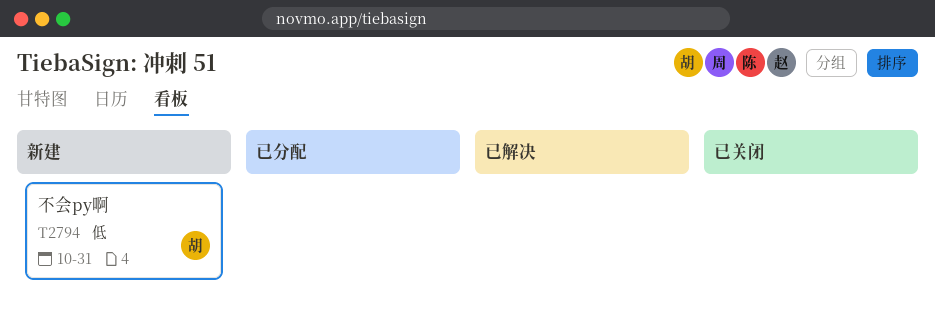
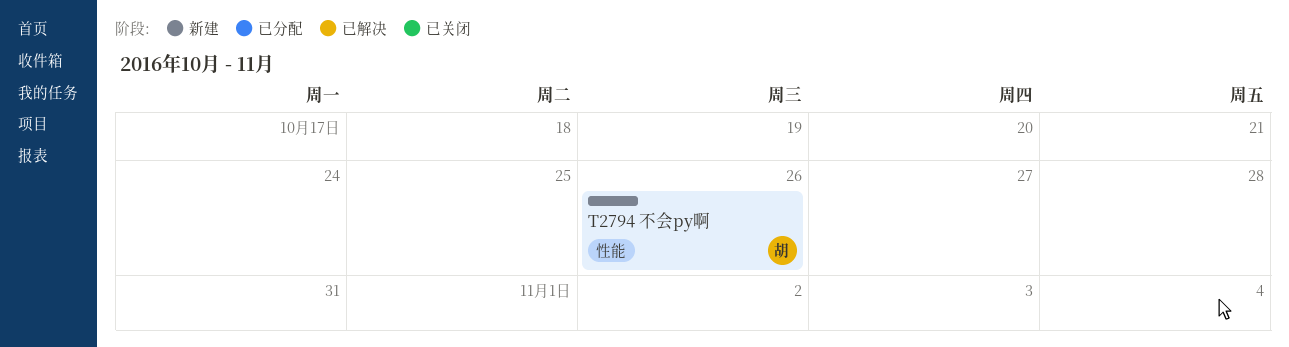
T2794, due: Oct 31 -> Oct 26

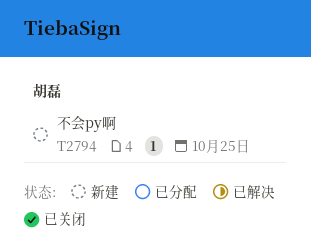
T2794, due: Oct 26 -> Oct 25

